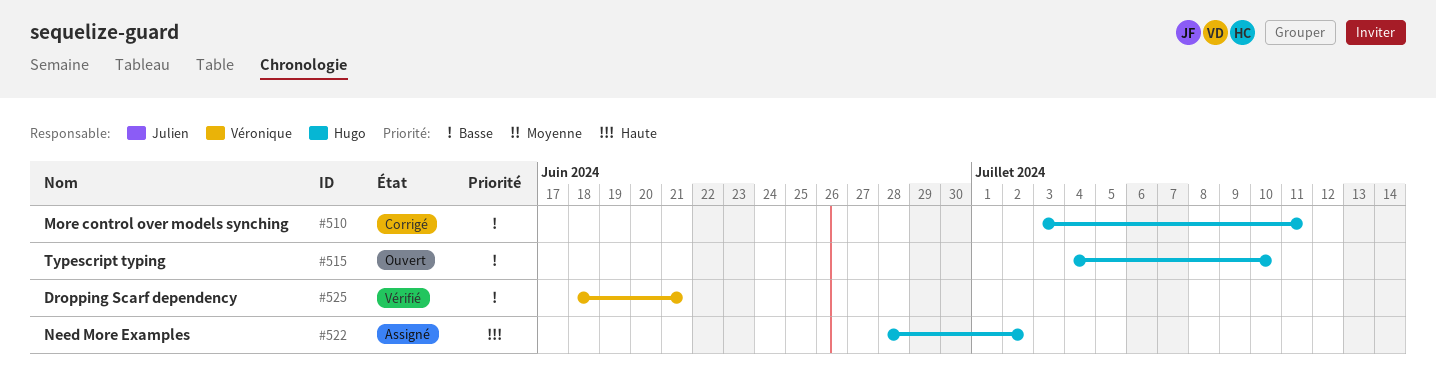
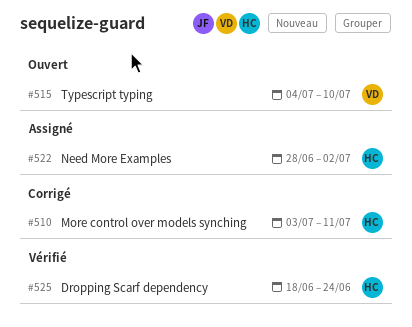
#515, owner: Hugo -> Véronique
#525, owner: Véronique -> Hugo
#525, due: Jun 21 -> Jun 24

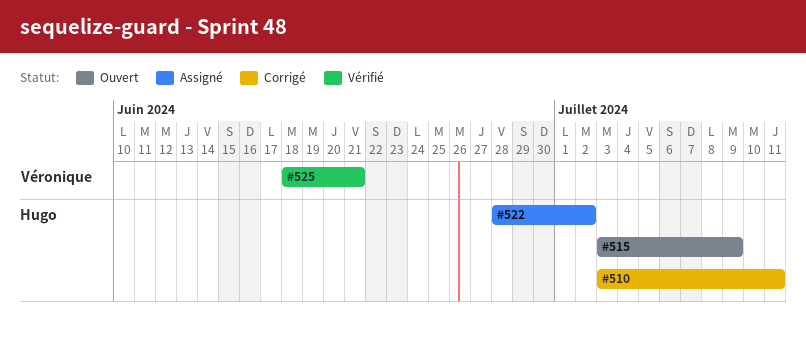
#515, owner: Véronique -> Hugo
#515, start: Jul 4 -> Jul 3
#515, due: Jul 10 -> Jul 9
#525, owner: Hugo -> Véronique
#525, due: Jun 24 -> Jun 21

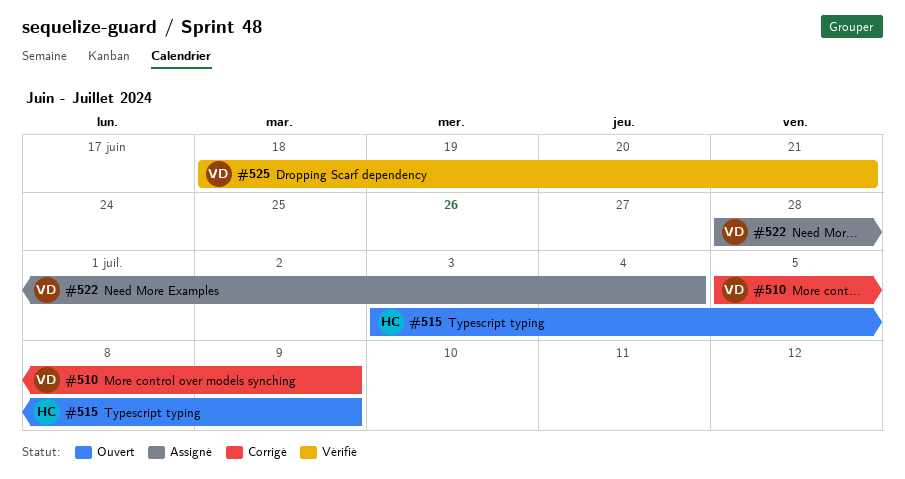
#510, owner: Hugo -> Véronique
#510, start: Jul 3 -> Jul 5
#510, due: Jul 11 -> Jul 9
#522, owner: Hugo -> Véronique
#522, due: Jul 2 -> Jul 4

